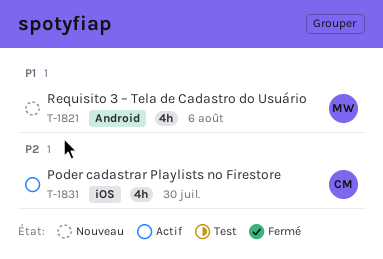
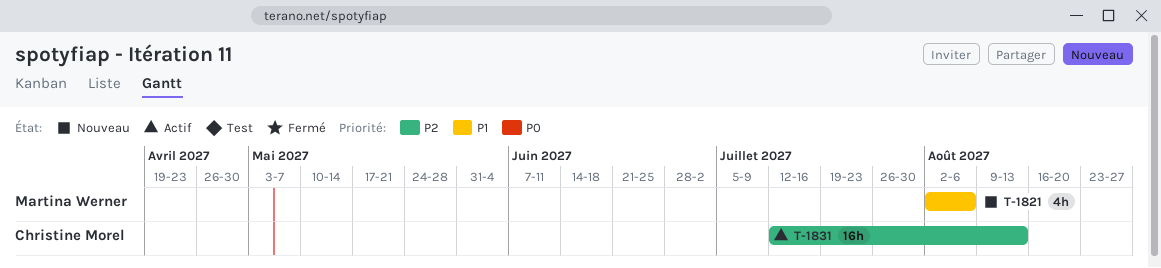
T-1831, estimate: 4h -> 16h
T-1831, due: Jul 30 -> Aug 13

